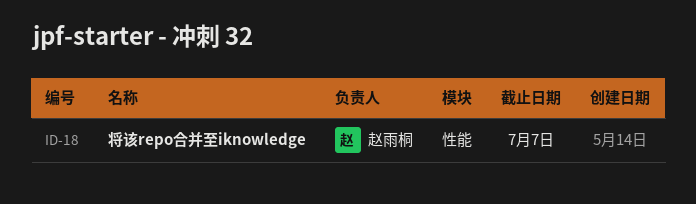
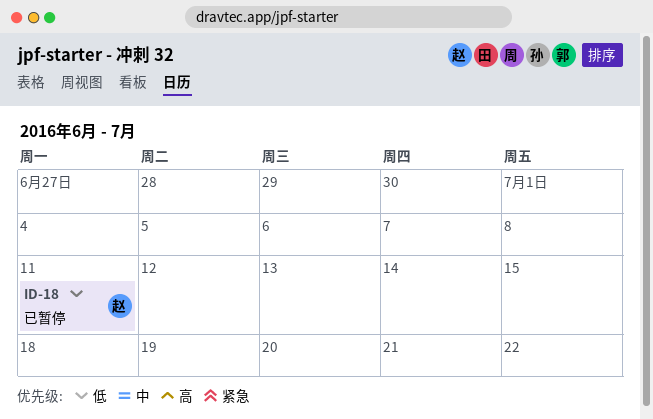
ID-18, due: Jul 7 -> Jul 11

